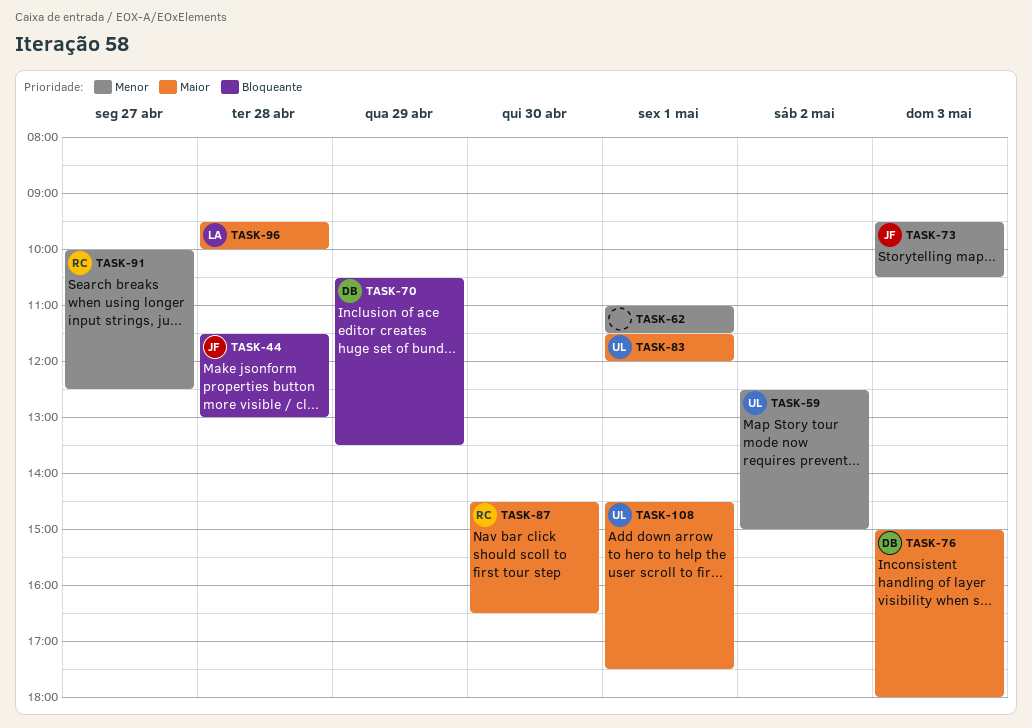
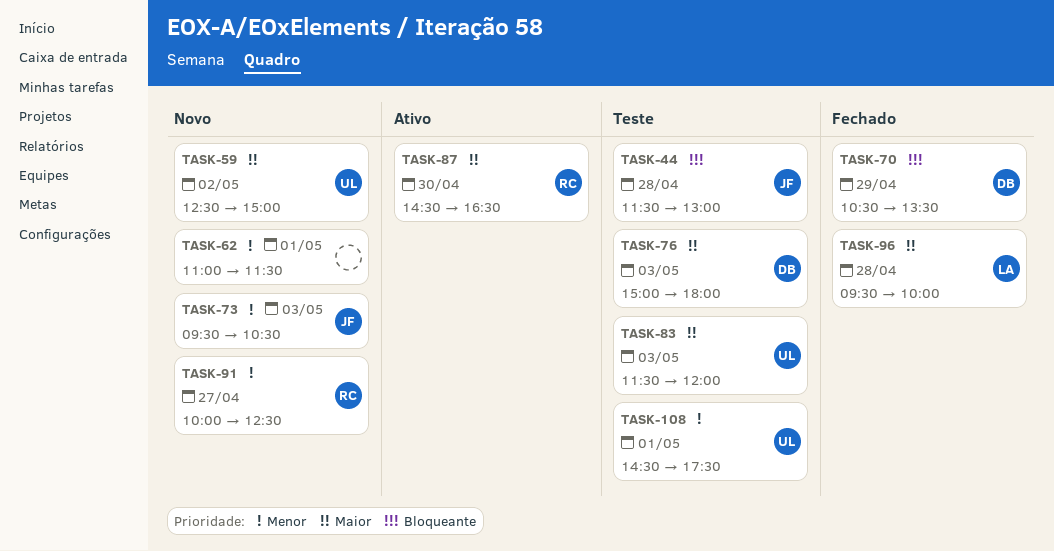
TASK-59, priority: Menor -> Maior
TASK-83, day: May 1 -> May 3
TASK-108, priority: Maior -> Menor

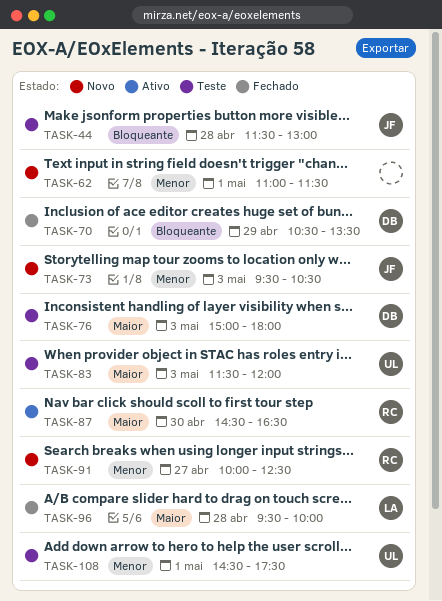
TASK-59: present -> none

